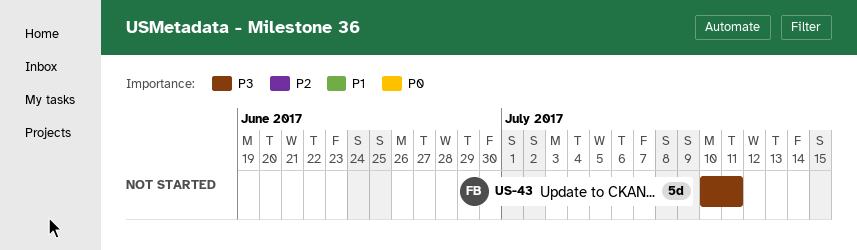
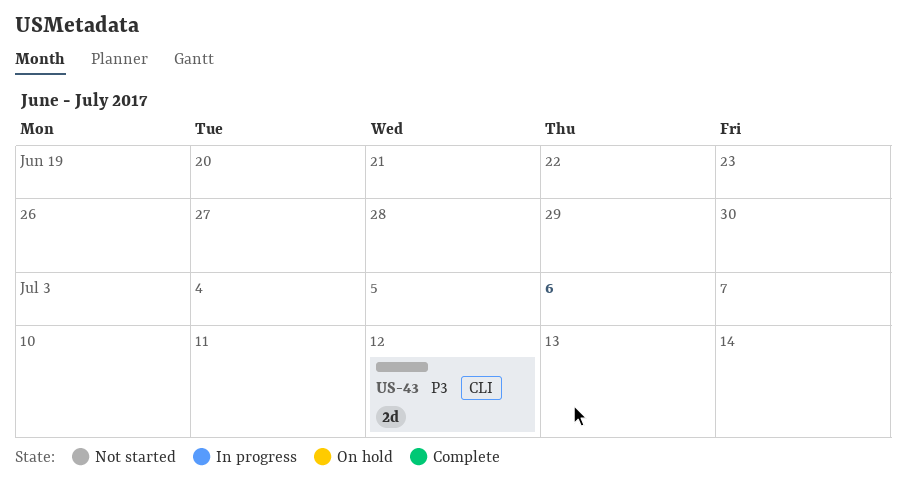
US-43, estimate: 5d -> 2d
US-43, due: Jul 11 -> Jul 12

